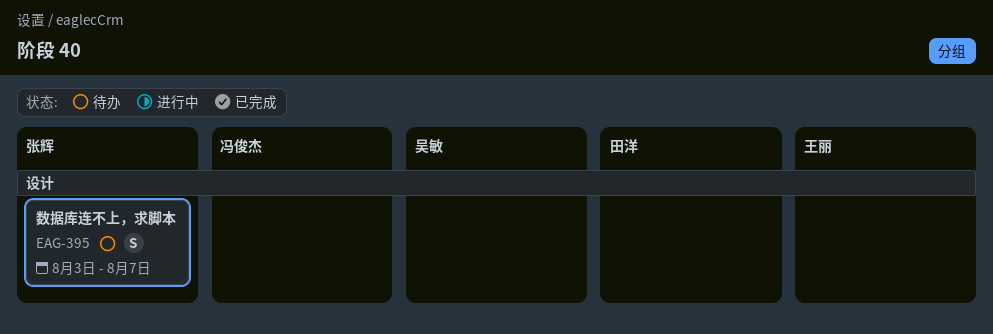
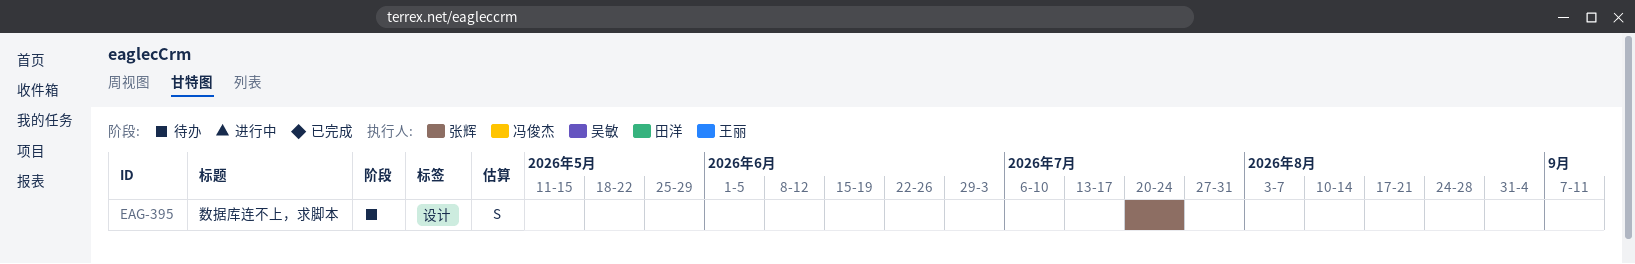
EAG-395, start: Aug 3 -> Jul 20
EAG-395, due: Aug 7 -> Jul 24

